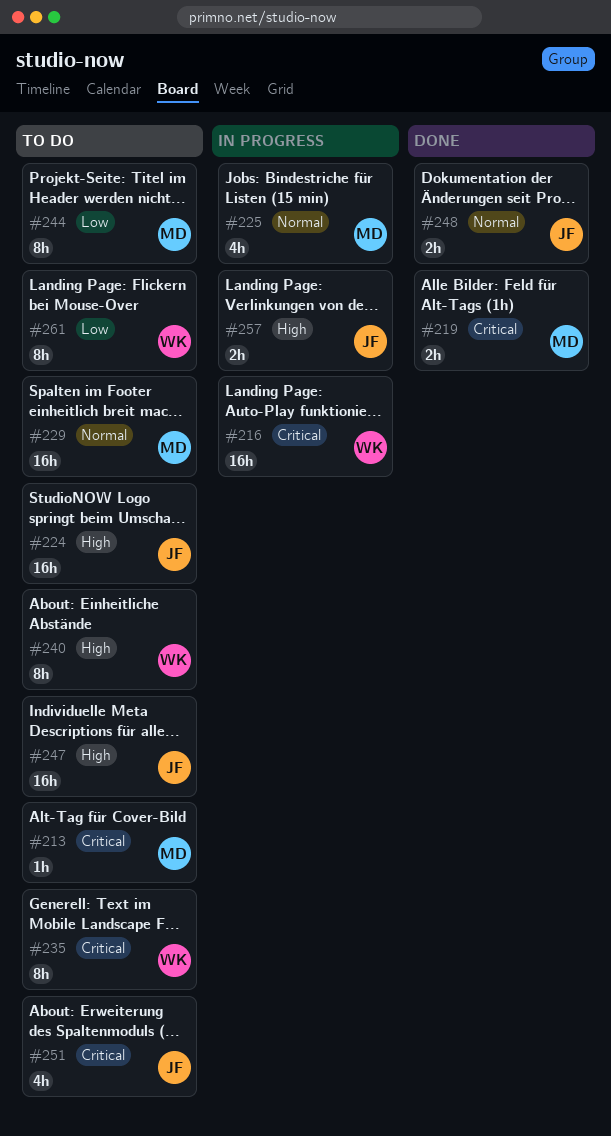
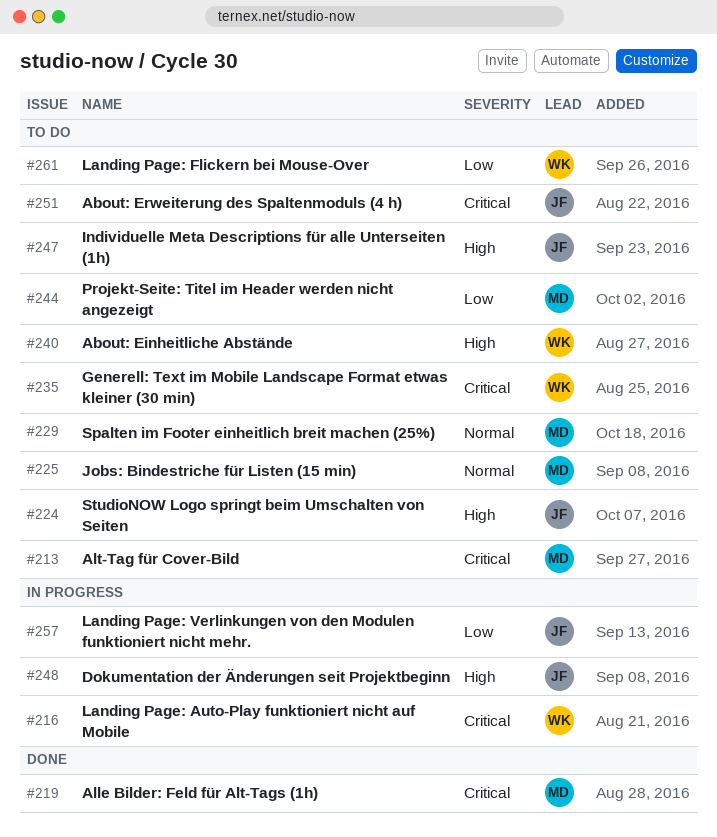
#225, status: In progress -> To do
#248, status: Done -> In progress
#248, priority: Normal -> High
#257, priority: High -> Low

